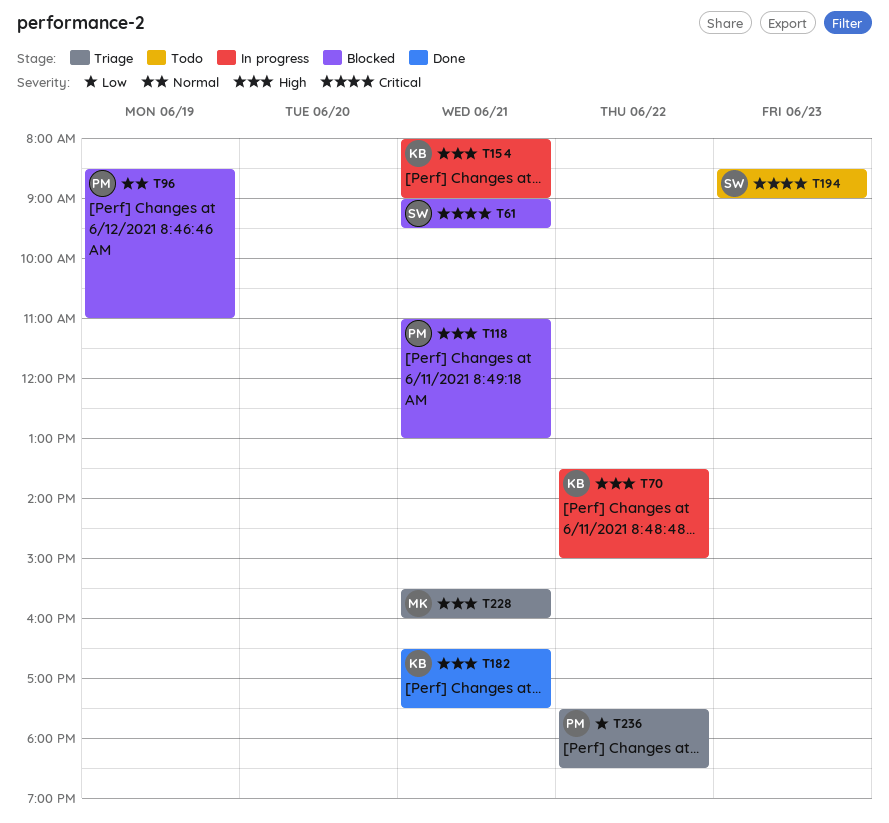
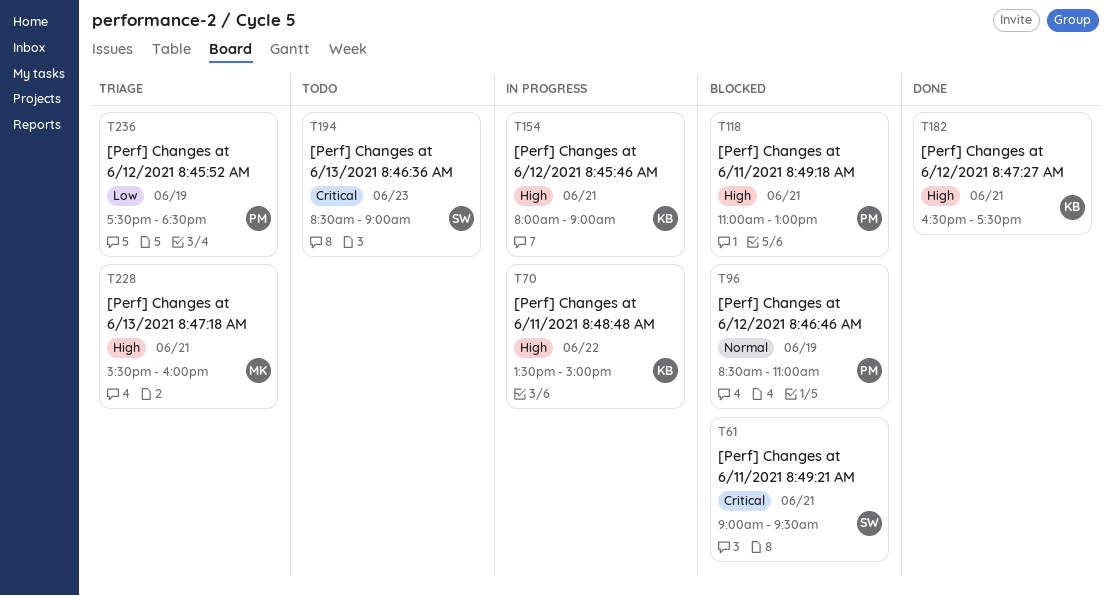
T236, day: Jun 22 -> Jun 19

